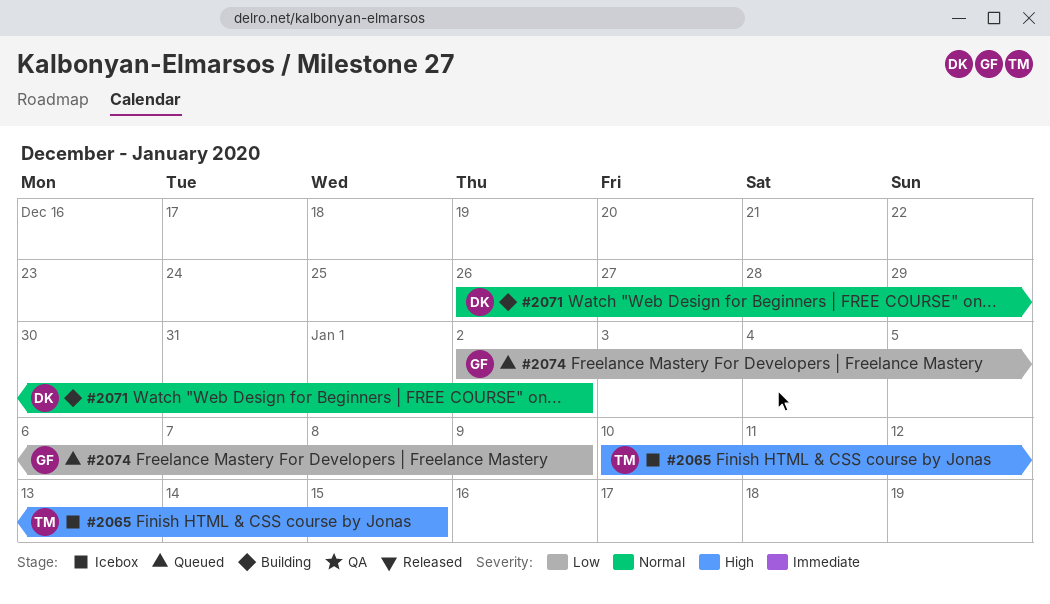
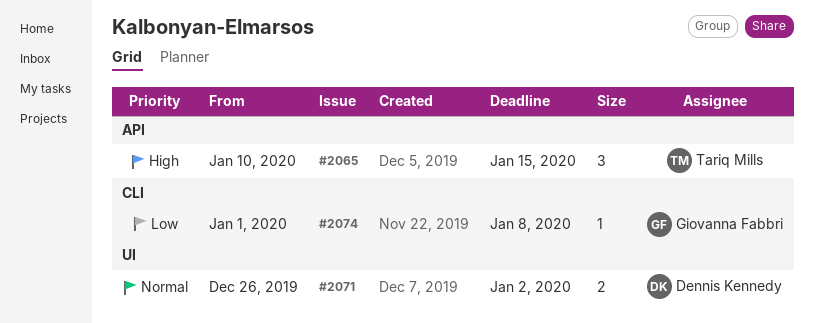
#2074, start: Jan 2 -> Jan 1
#2074, due: Jan 9 -> Jan 8

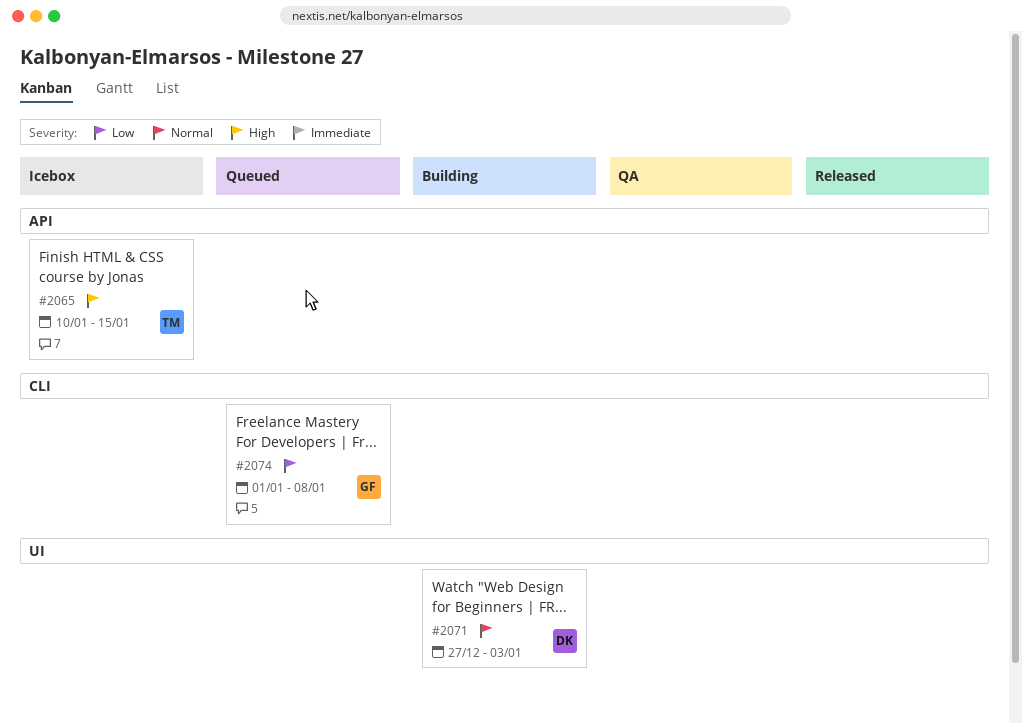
#2071, start: Dec 26 -> Dec 27
#2071, due: Jan 2 -> Jan 3

